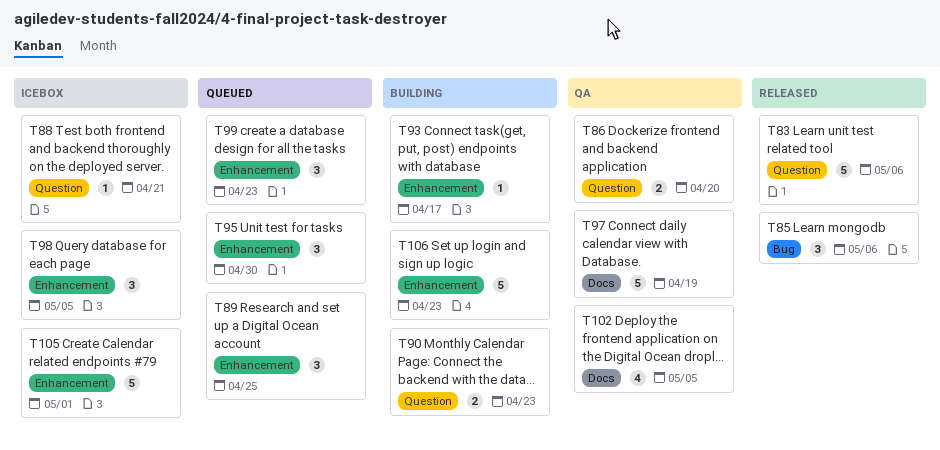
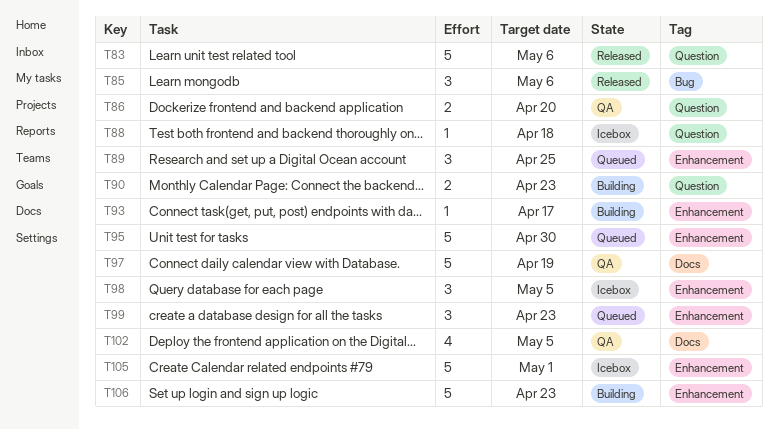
T88, due: Apr 21 -> Apr 18
T95, estimate: 3 -> 5

